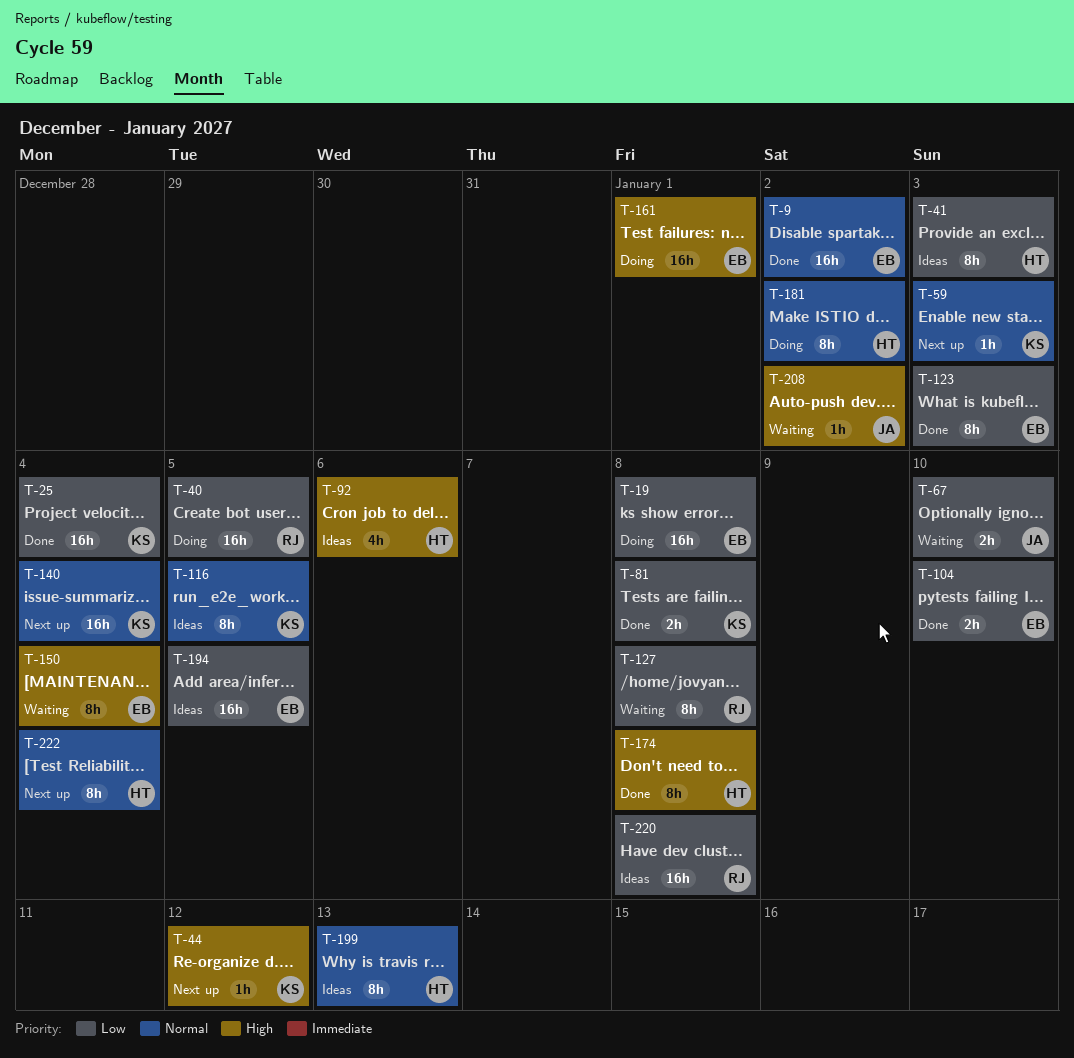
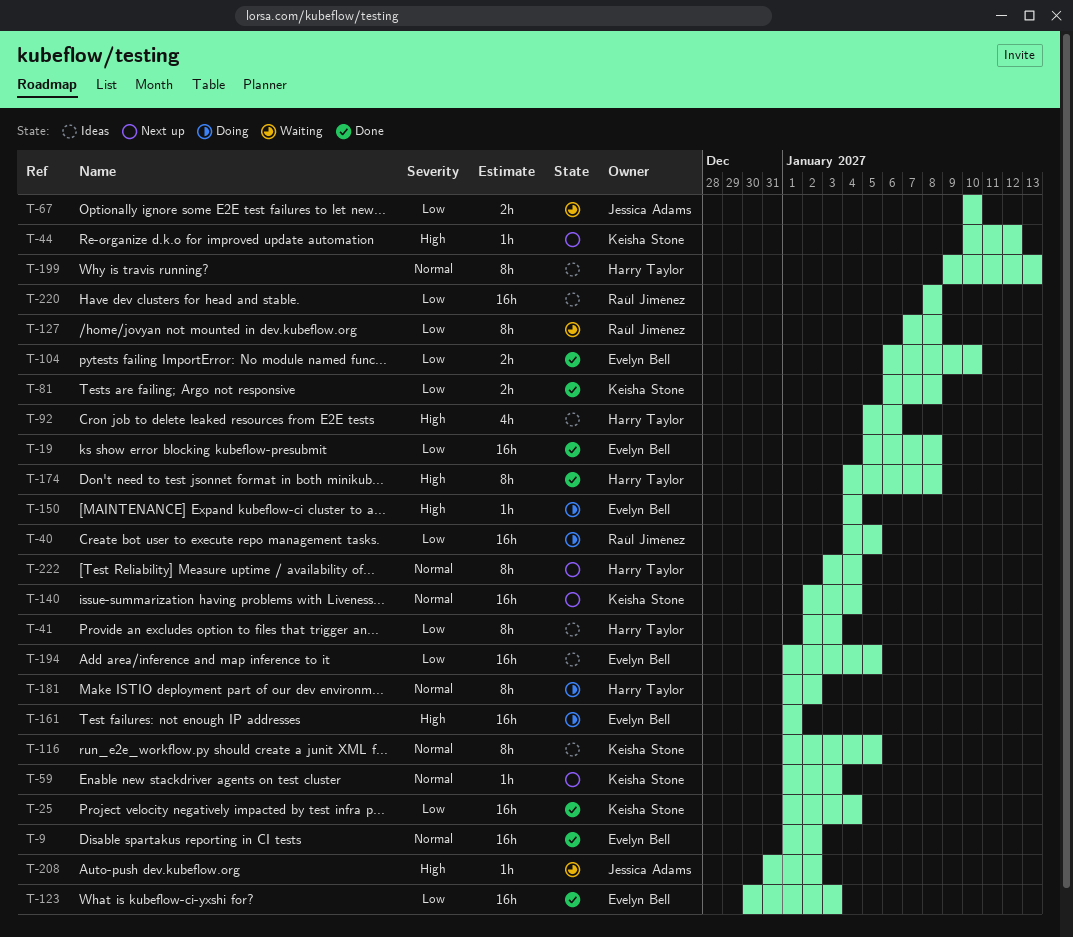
T-19, status: Doing -> Done
T-123, estimate: 8h -> 16h
T-150, status: Waiting -> Doing
T-150, estimate: 8h -> 1h

